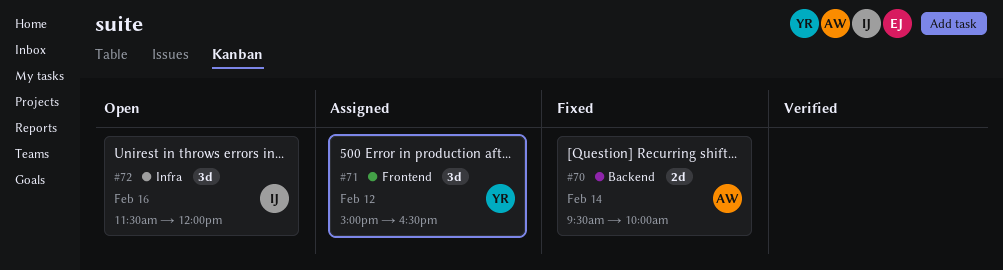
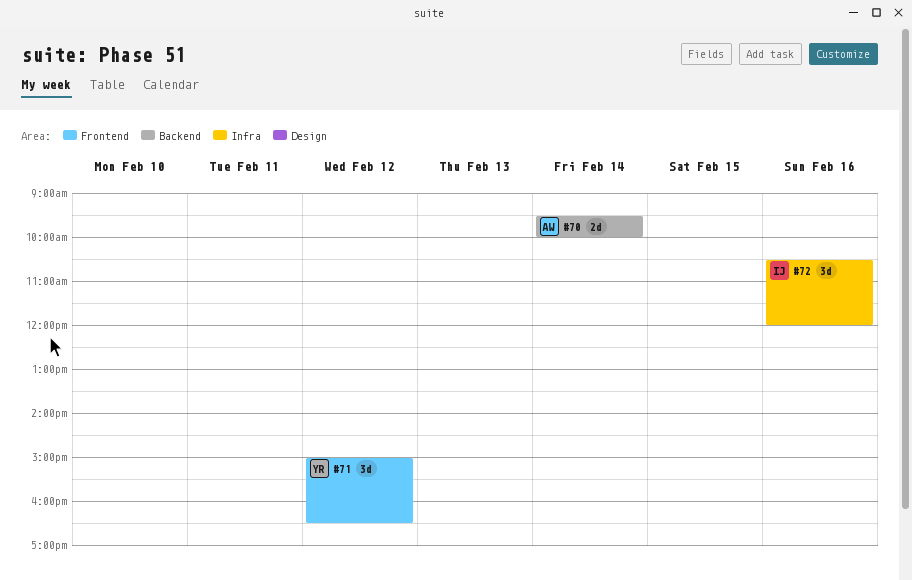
#72, begins: 11:30 -> 10:30

